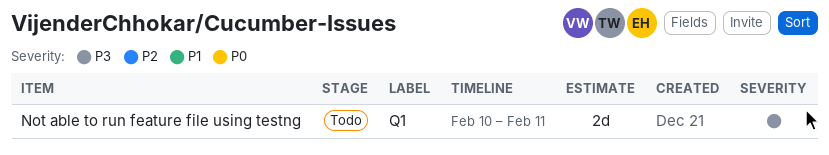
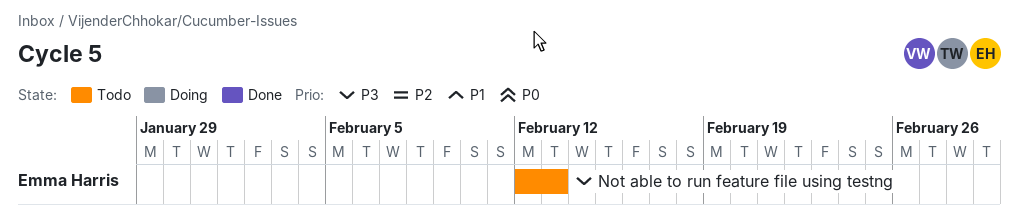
Not able to run feature file using testng, start: Feb 10 -> Feb 12
Not able to run feature file using testng, due: Feb 11 -> Feb 13

